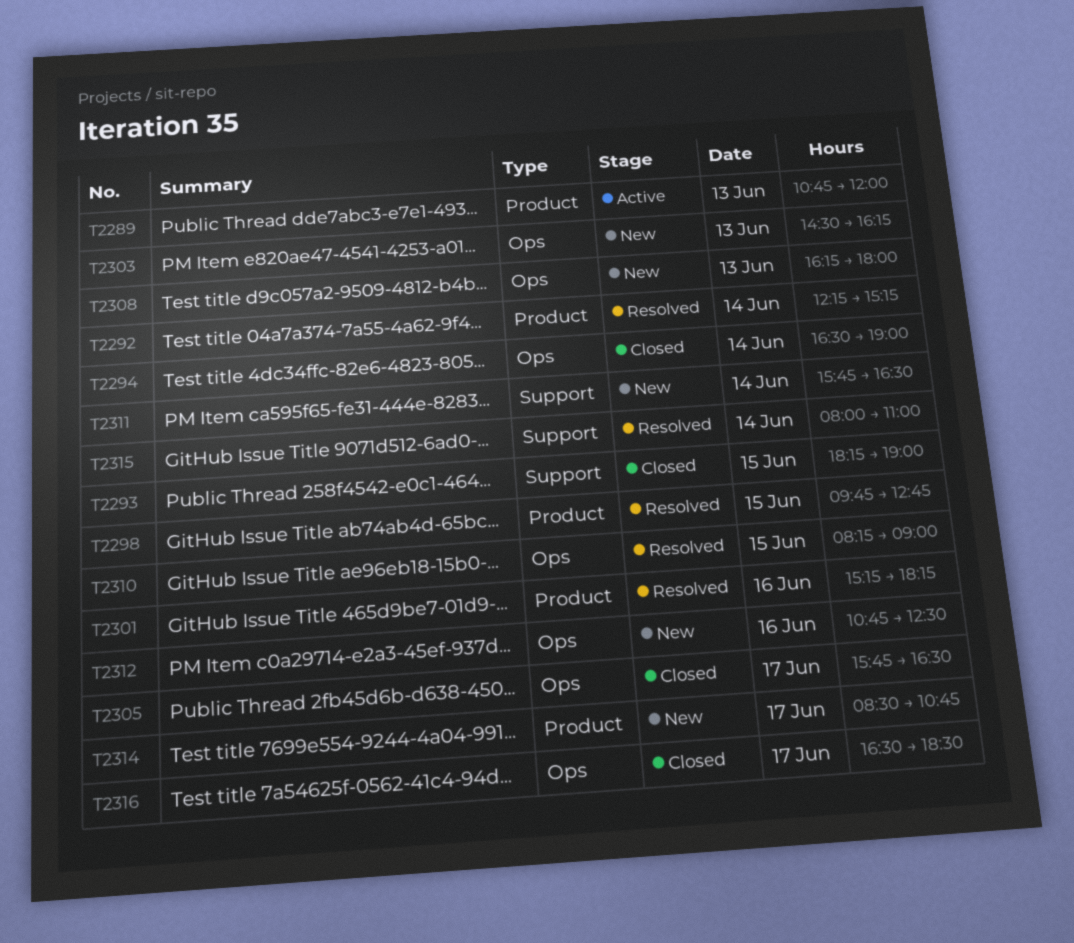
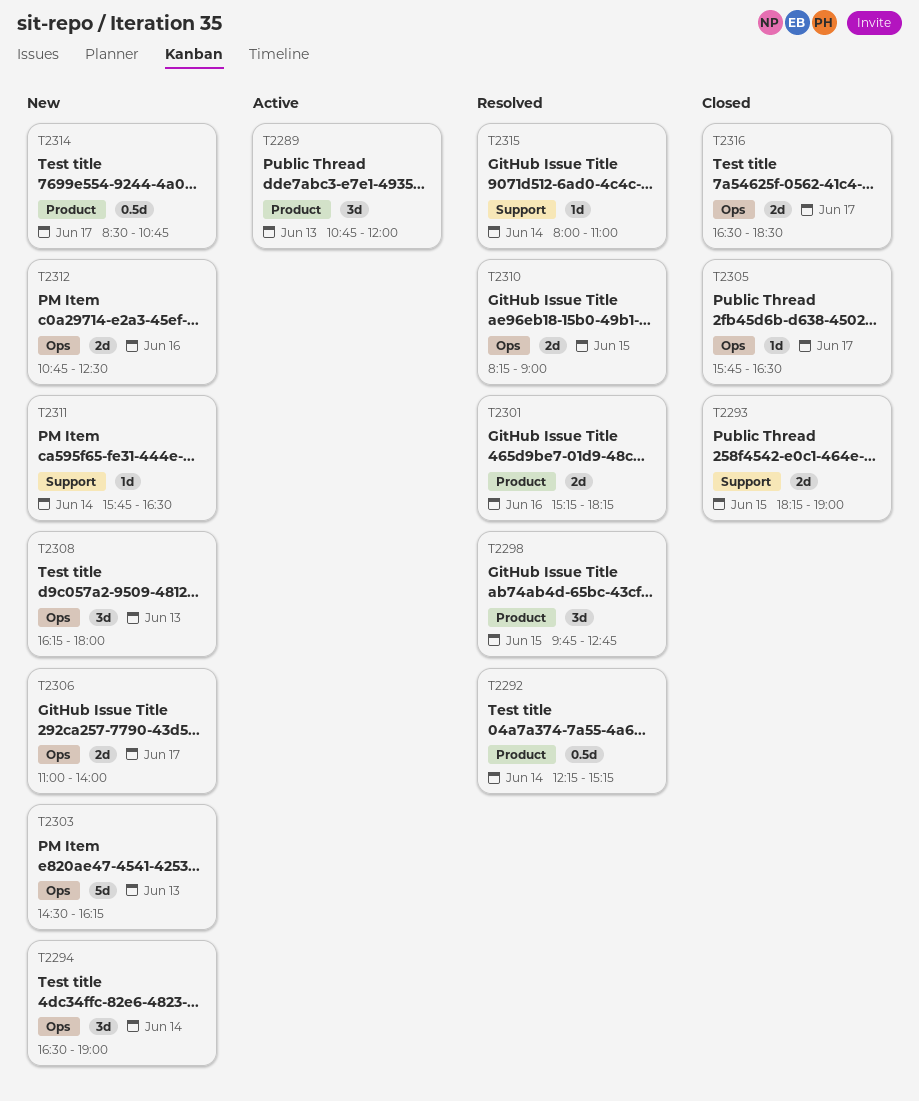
T2294, status: Closed -> New
T2306: none -> present

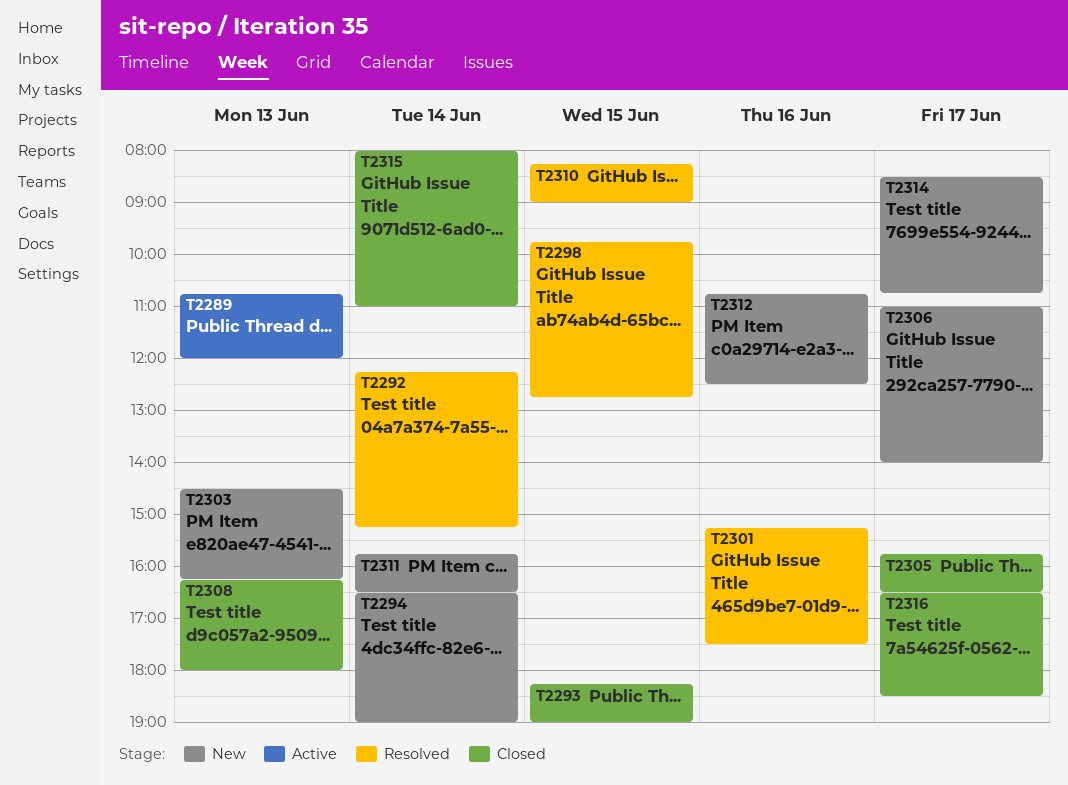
T2301, ends: 18:15 -> 17:30
T2308, status: New -> Closed
T2315, status: Resolved -> Closed

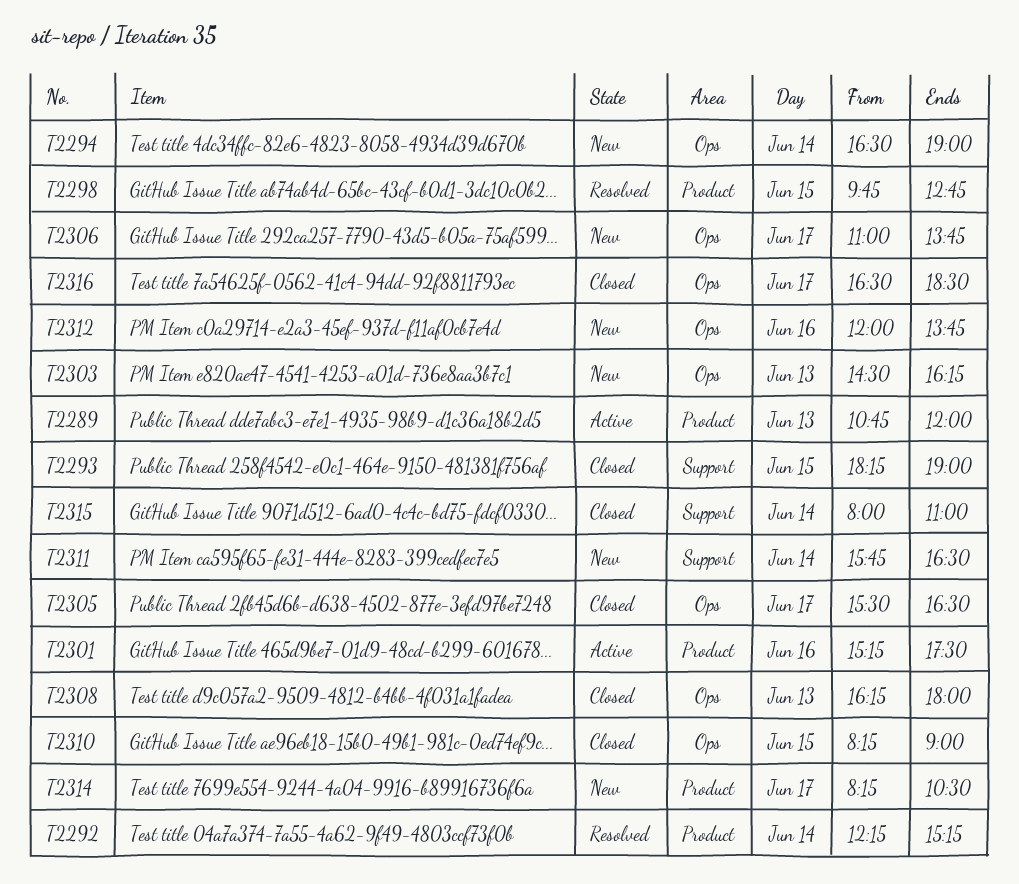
T2301, status: Resolved -> Active
T2305, begins: 15:45 -> 15:30
T2306, ends: 14:00 -> 13:45
T2310, status: Resolved -> Closed
T2312, begins: 10:45 -> 12:00
T2312, ends: 12:30 -> 13:45
T2314, begins: 08:30 -> 08:15
T2314, ends: 10:45 -> 10:30

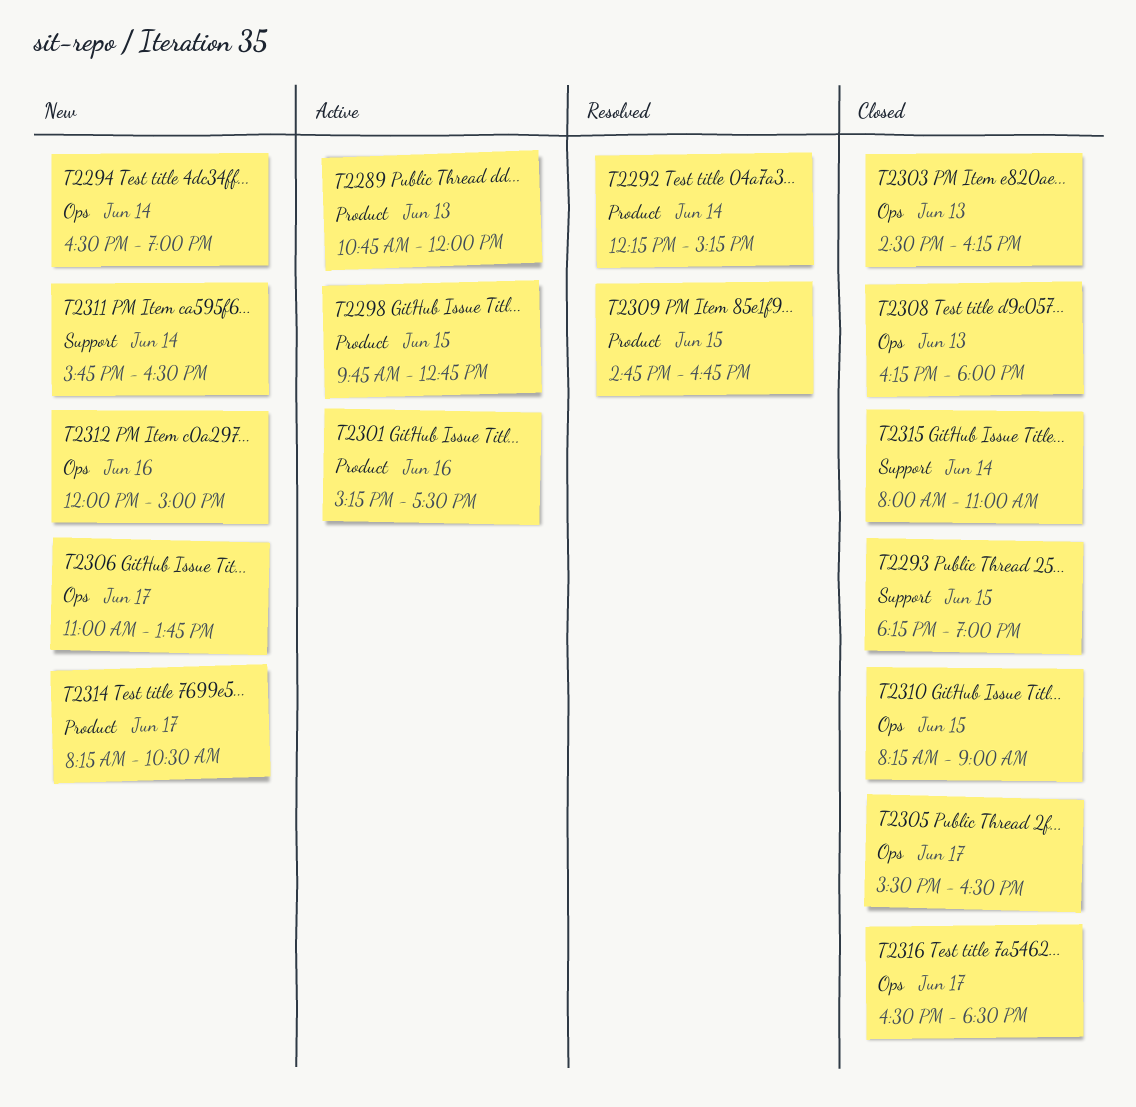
T2298, status: Resolved -> Active
T2303, status: New -> Closed
T2309: none -> present
T2312, ends: 13:45 -> 15:00

